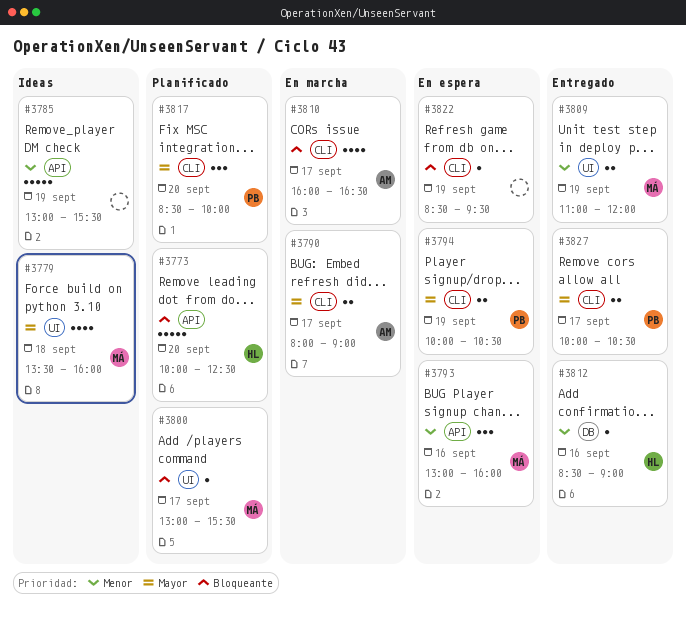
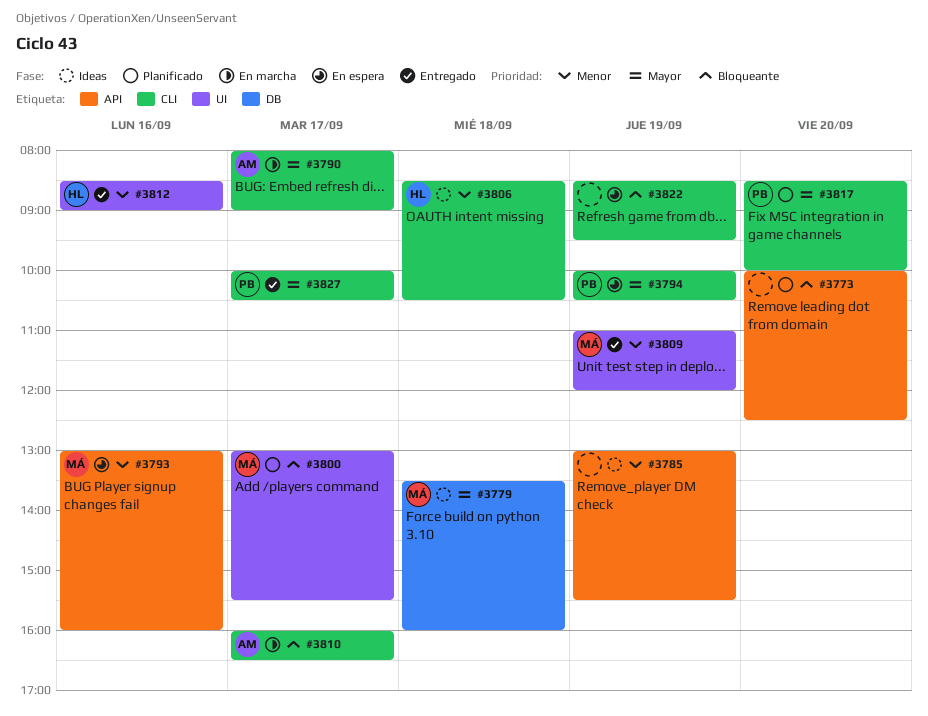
#3773, owner: HL -> none
#3779, label: UI -> DB
#3806: none -> present
#3812, label: DB -> UI

